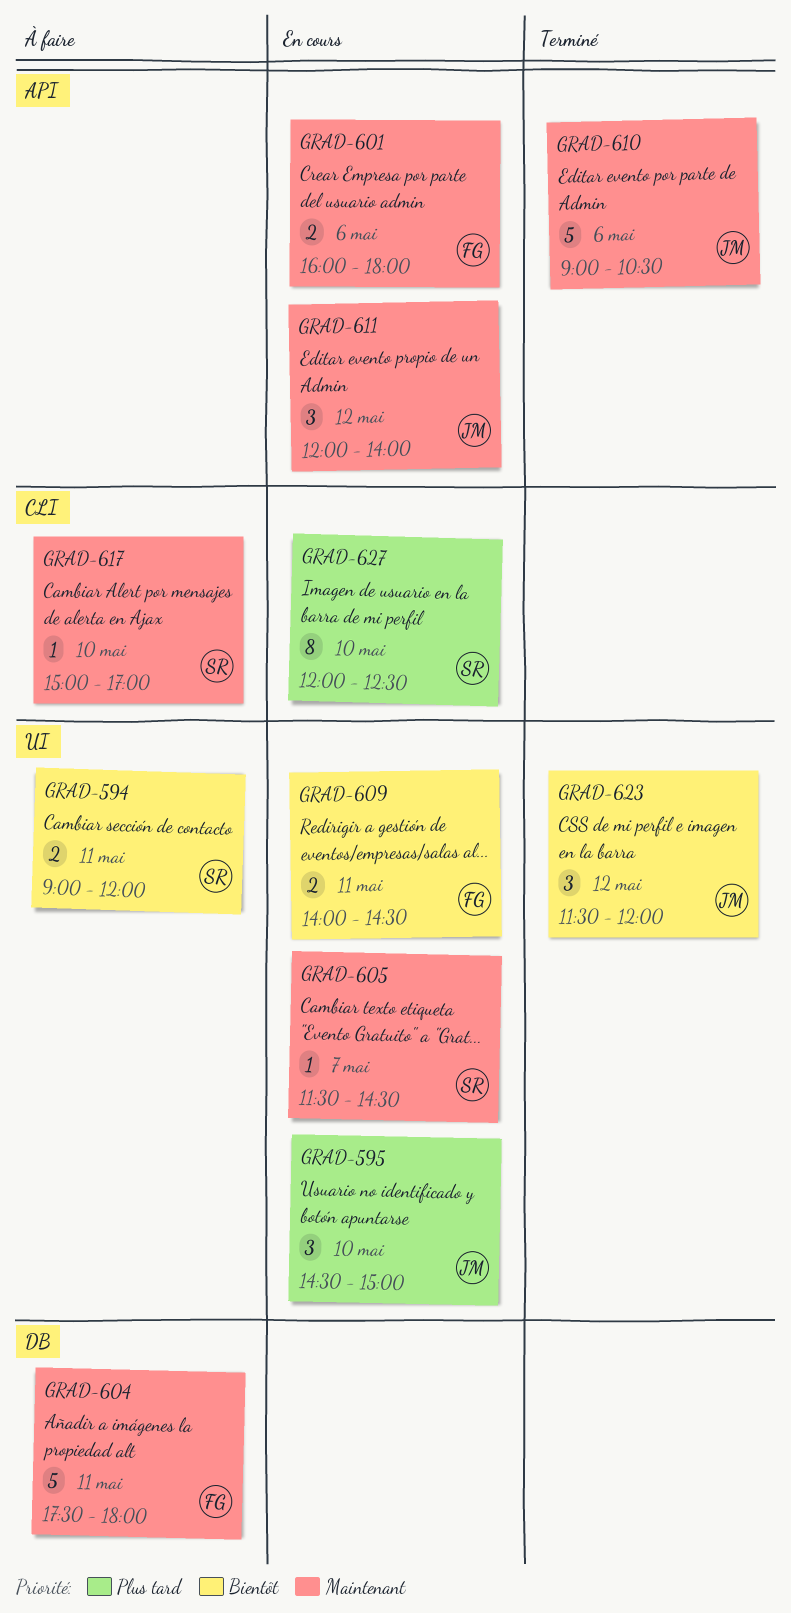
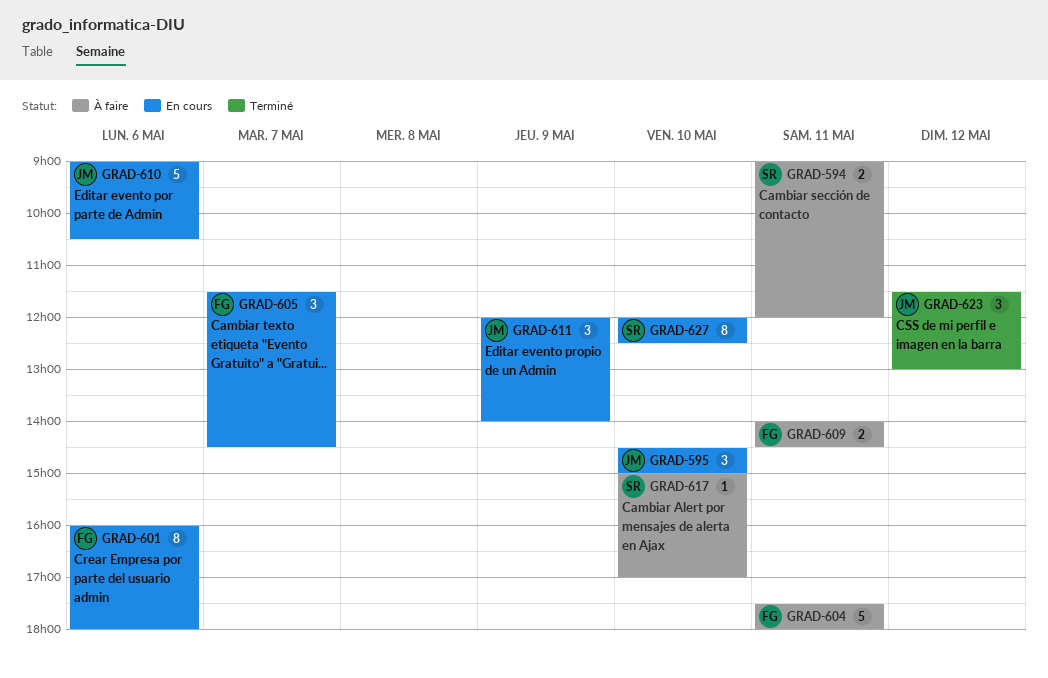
GRAD-601, estimate: 2 -> 8
GRAD-605, owner: SR -> FG
GRAD-605, estimate: 1 -> 3
GRAD-609, status: En cours -> À faire
GRAD-610, status: Terminé -> En cours
GRAD-611, day: May 12 -> May 9
GRAD-623, ends: 12:00 -> 13:00

